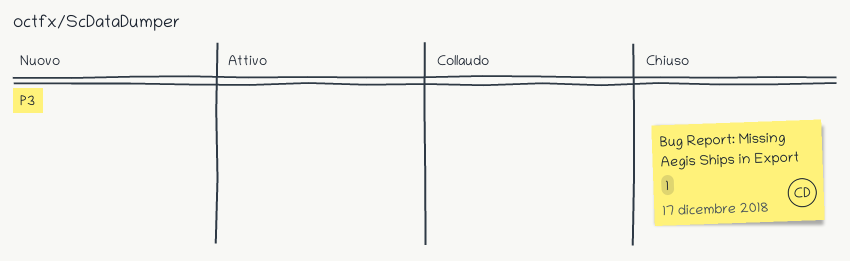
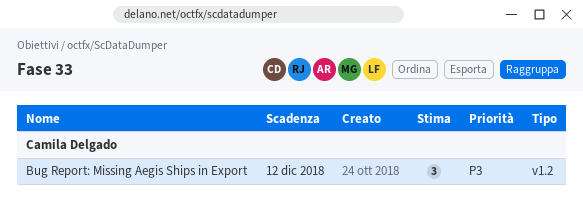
Bug Report: Missing Aegis Ships in Export, estimate: 1 -> 3
Bug Report: Missing Aegis Ships in Export, due: Dec 17 -> Dec 12

